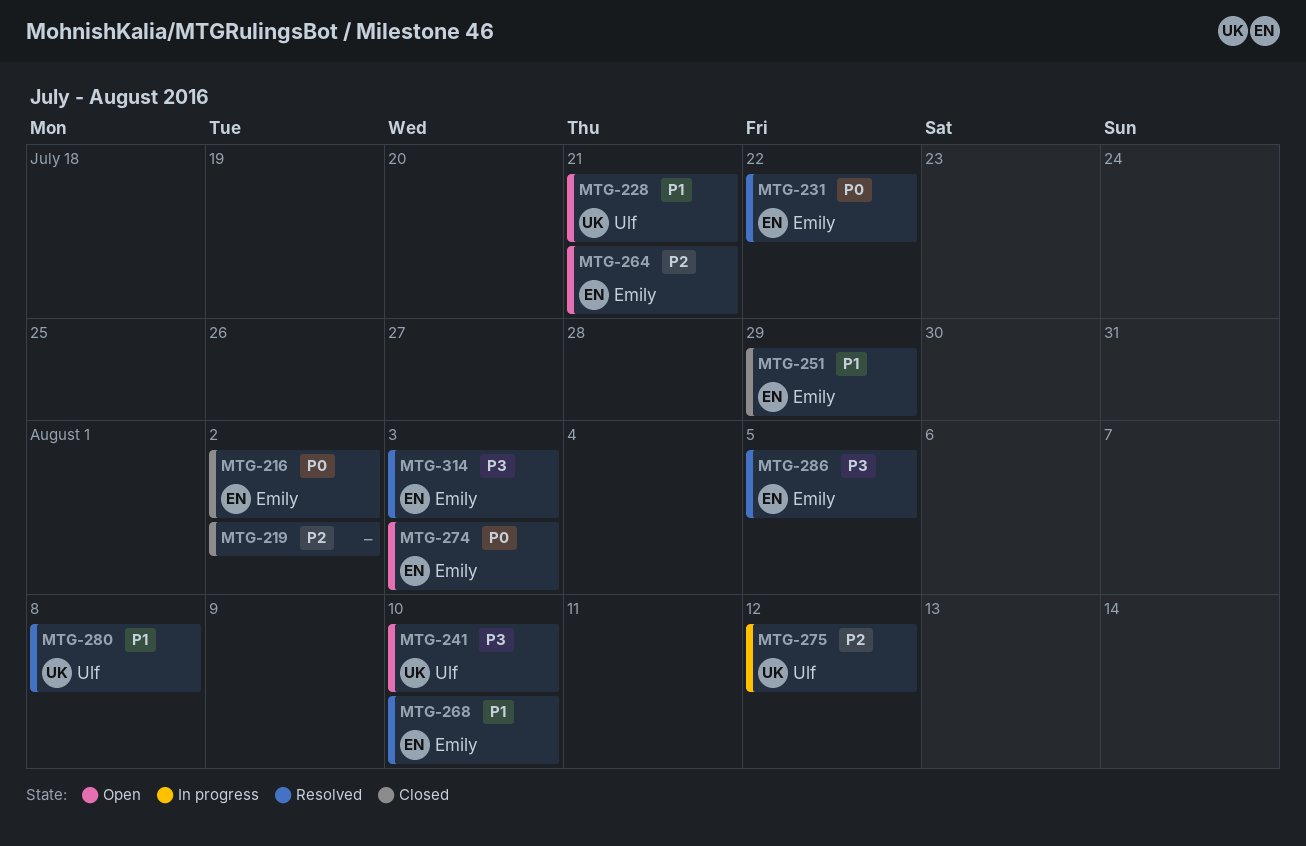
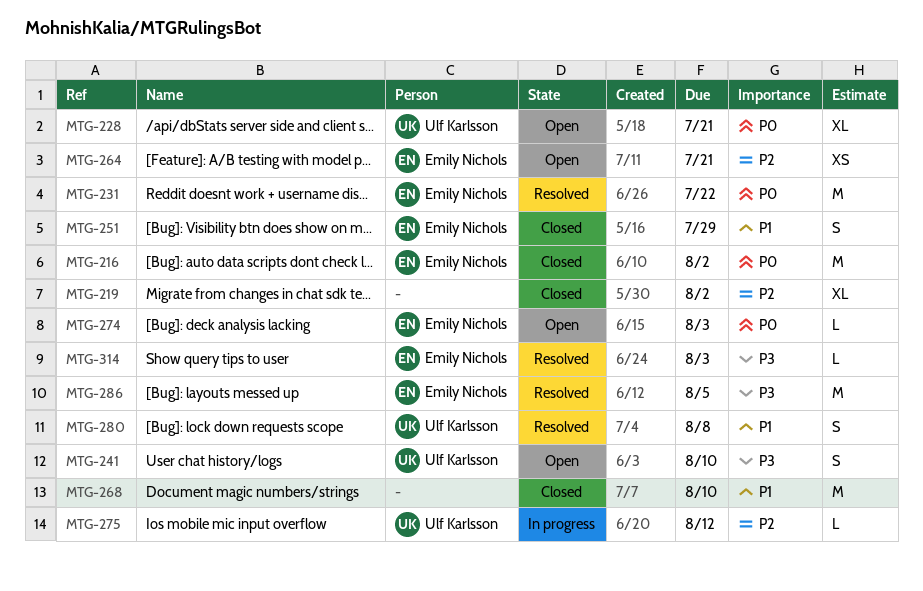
MTG-228, priority: P1 -> P0
MTG-268, status: Resolved -> Closed
MTG-268, owner: Emily Nichols -> none

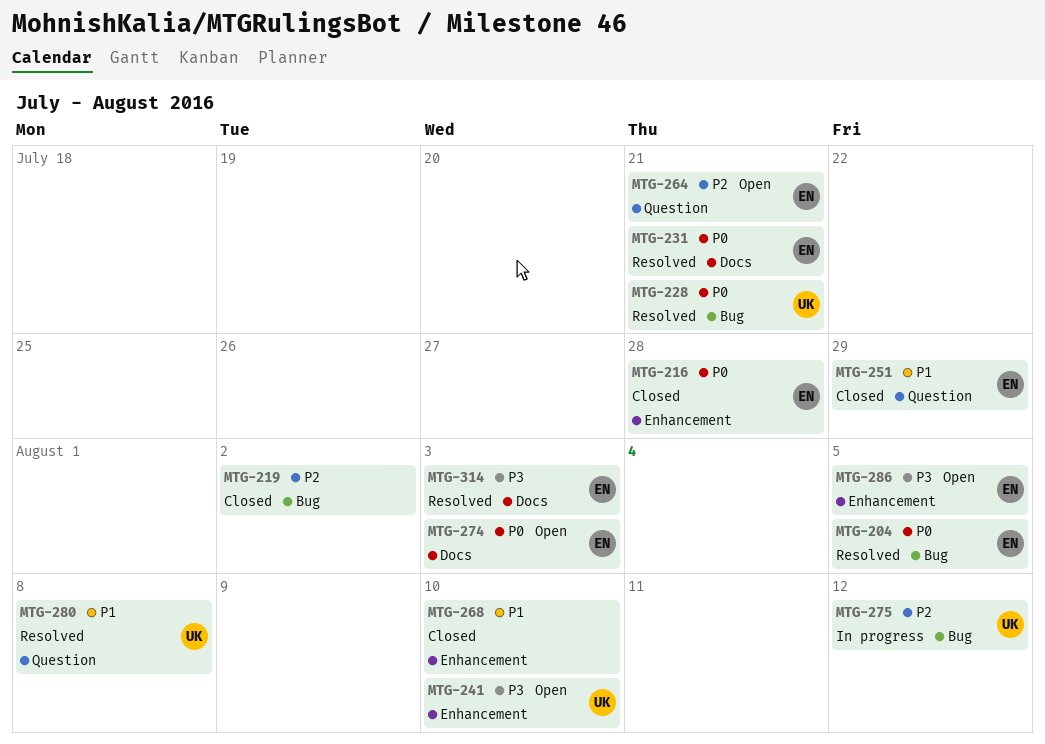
MTG-204: none -> present
MTG-216, due: Aug 2 -> Jul 28
MTG-228, status: Open -> Resolved
MTG-231, due: Jul 22 -> Jul 21
MTG-286, status: Resolved -> Open

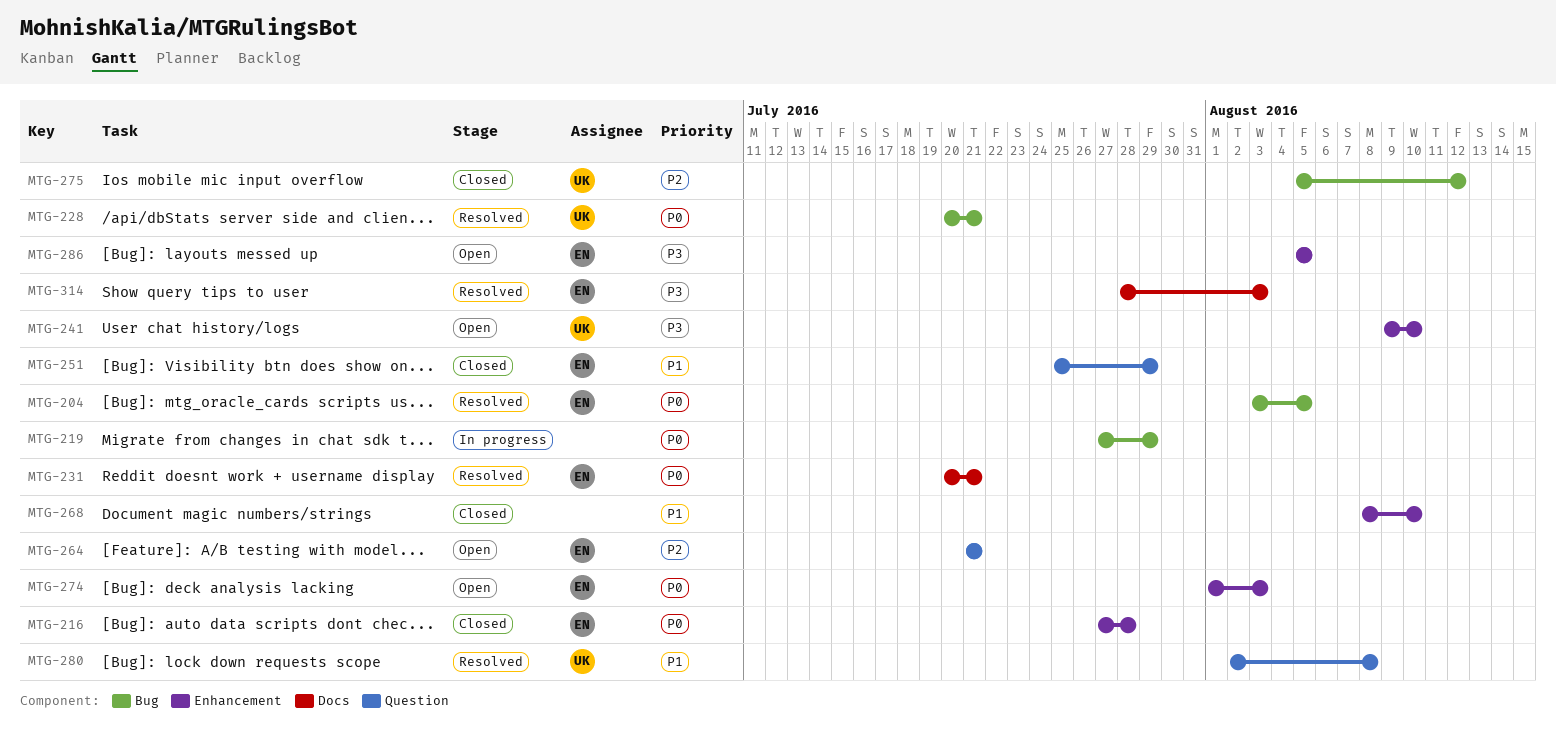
MTG-219, status: Closed -> In progress
MTG-219, priority: P2 -> P0
MTG-219, due: Aug 2 -> Jul 29
MTG-274, label: Docs -> Enhancement
MTG-275, status: In progress -> Closed

